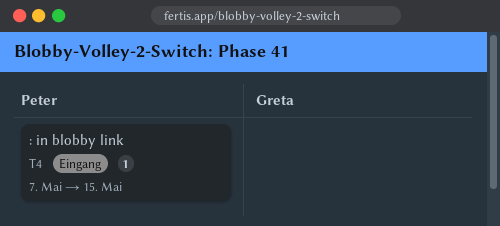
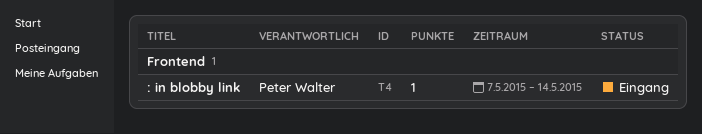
T4, due: May 15 -> May 14

